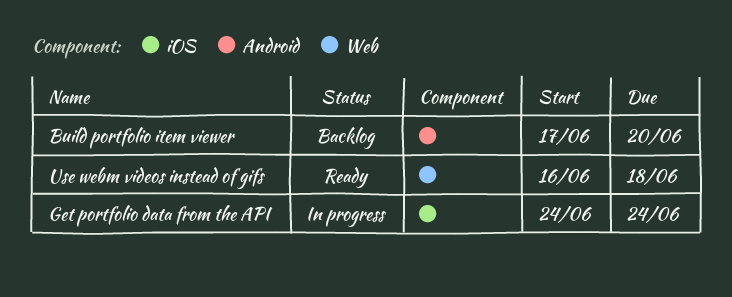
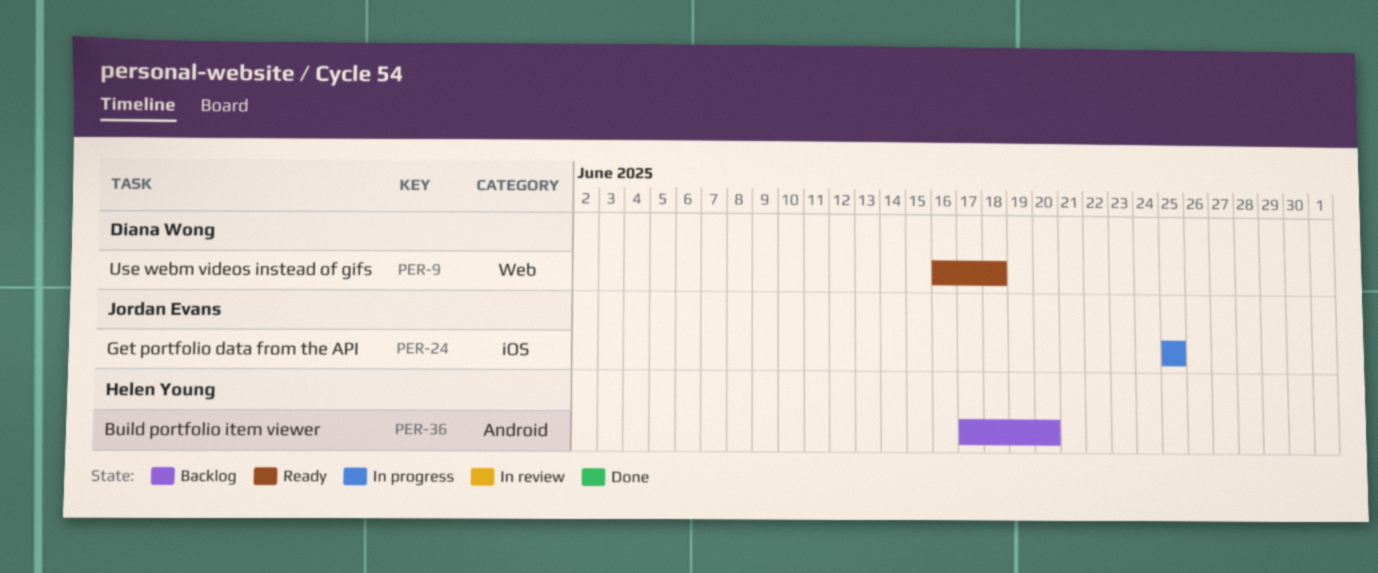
Get portfolio data from the API, start: Jun 24 -> Jun 25
Get portfolio data from the API, due: Jun 24 -> Jun 25

